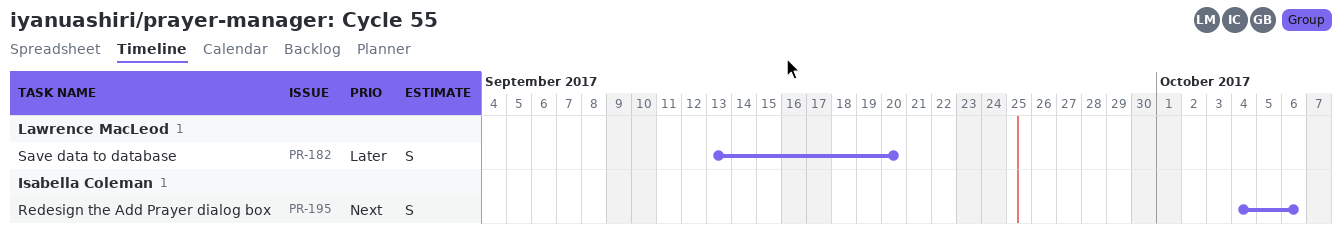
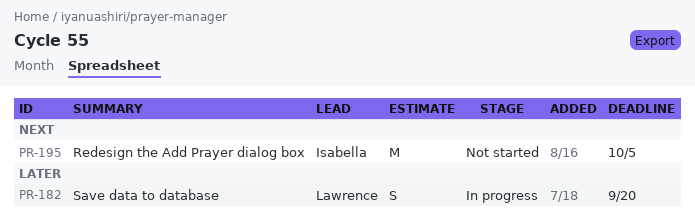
PR-195, estimate: S -> M
PR-195, due: Oct 6 -> Oct 5

